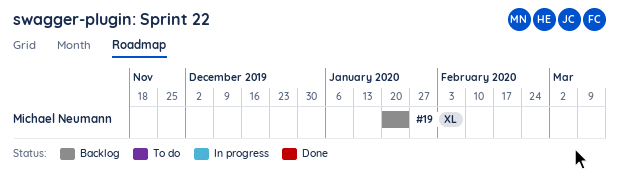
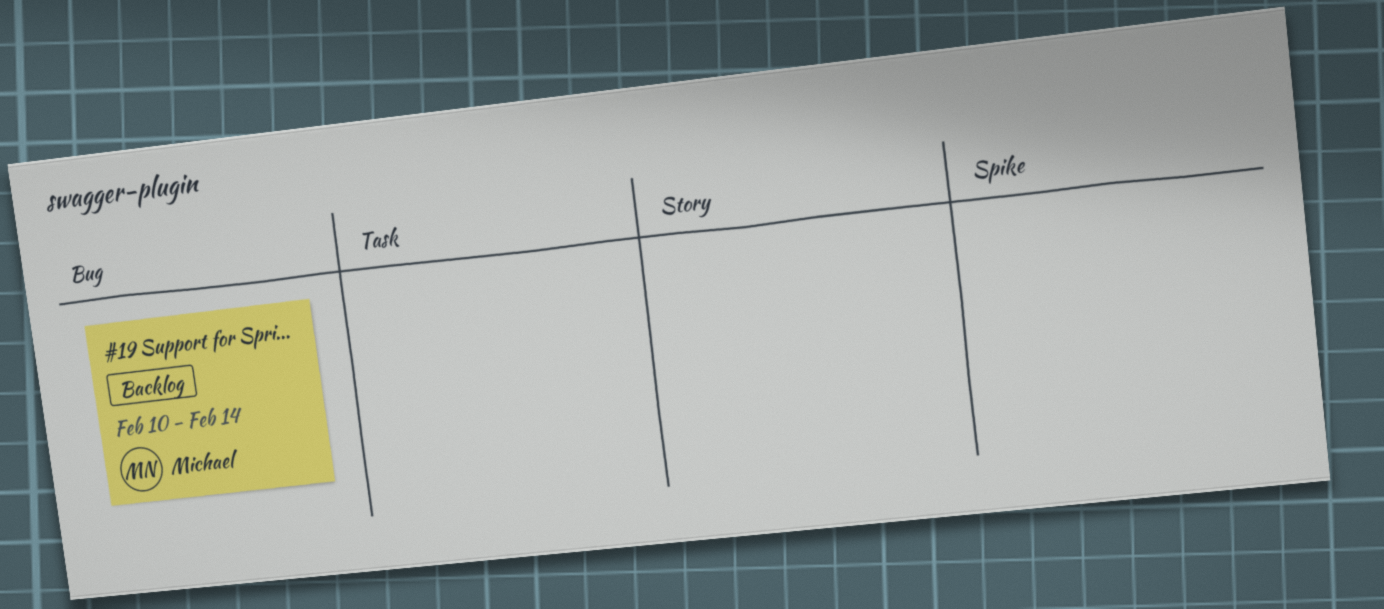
#19, start: Jan 20 -> Feb 10
#19, due: Jan 24 -> Feb 14

